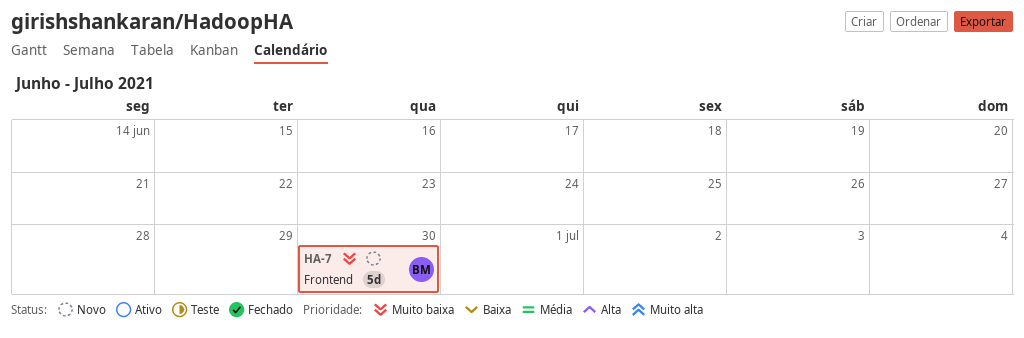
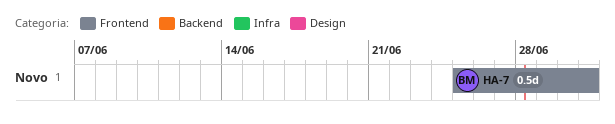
HA-7, estimate: 5d -> 0.5d
HA-7, due: Jun 30 -> Jul 1

